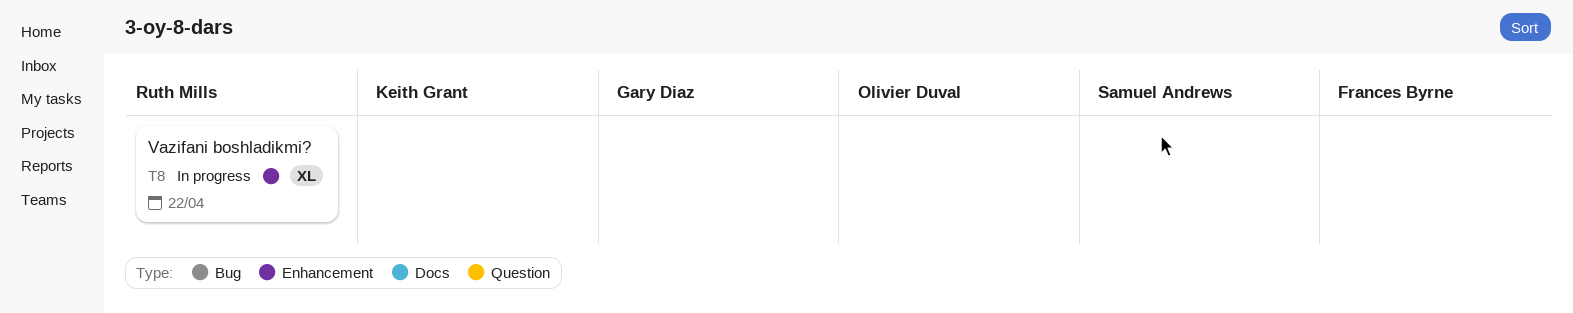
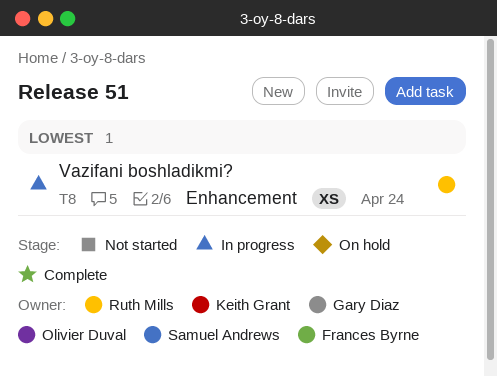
T8, estimate: XL -> XS
T8, due: Apr 22 -> Apr 24

